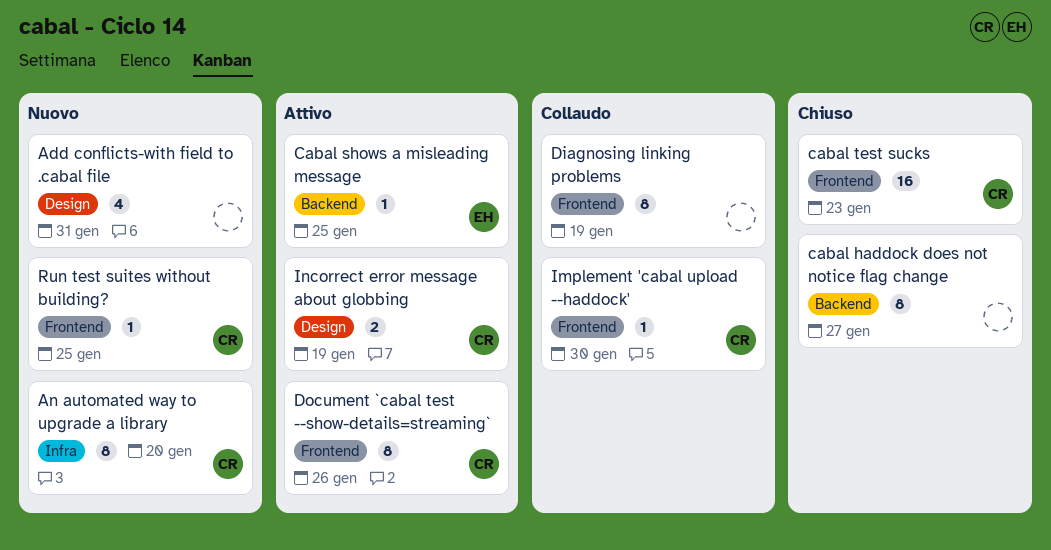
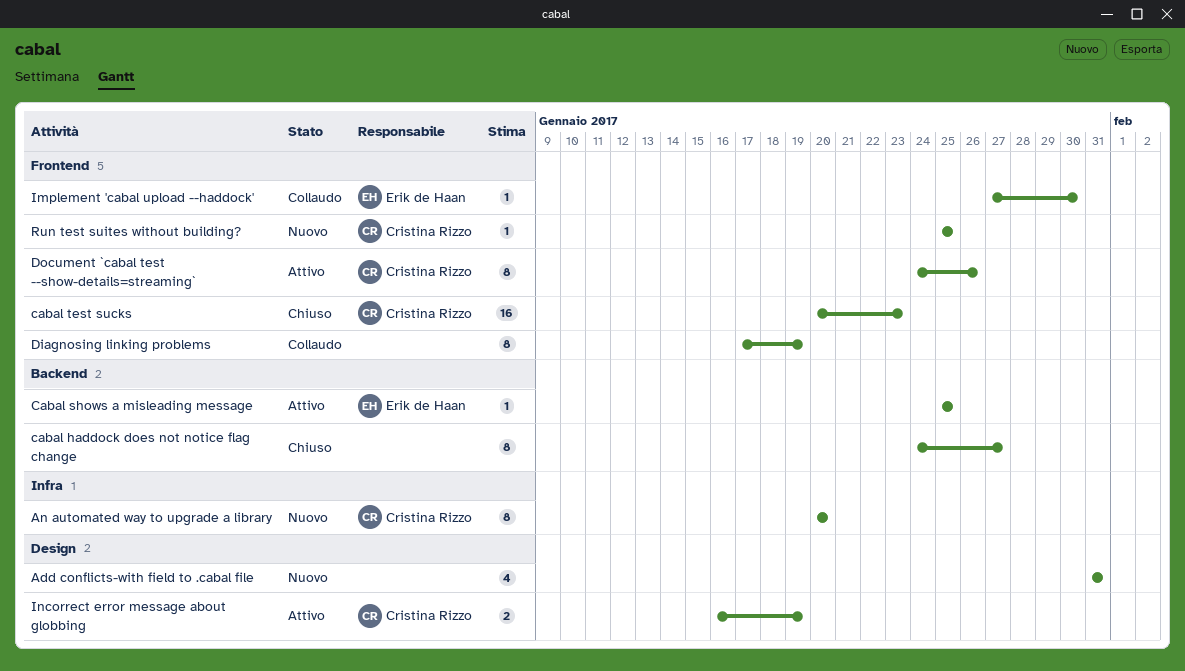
Implement 'cabal upload --haddock', owner: Cristina Rizzo -> Erik de Haan

